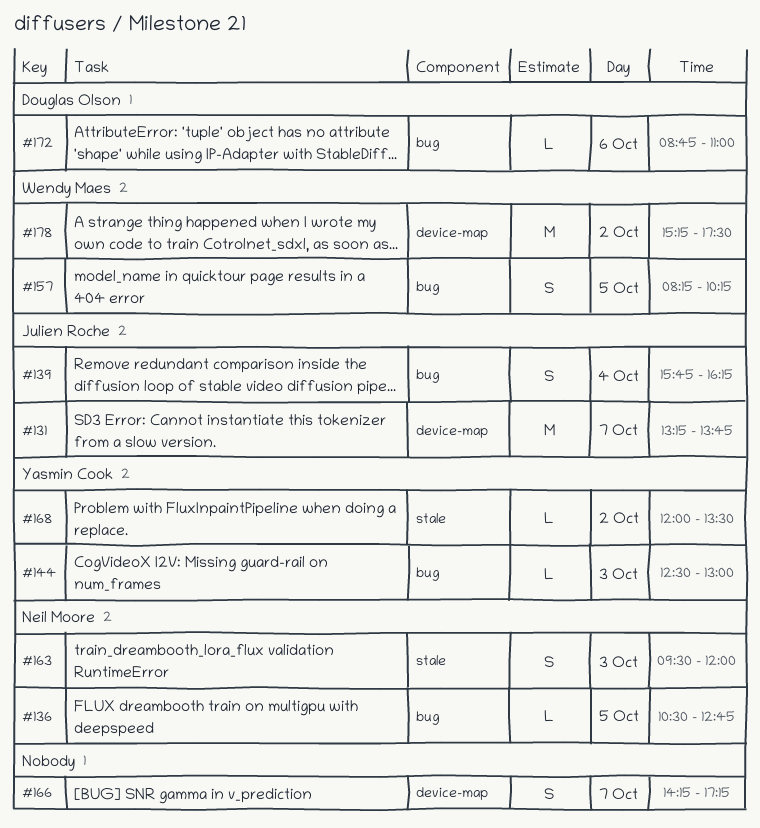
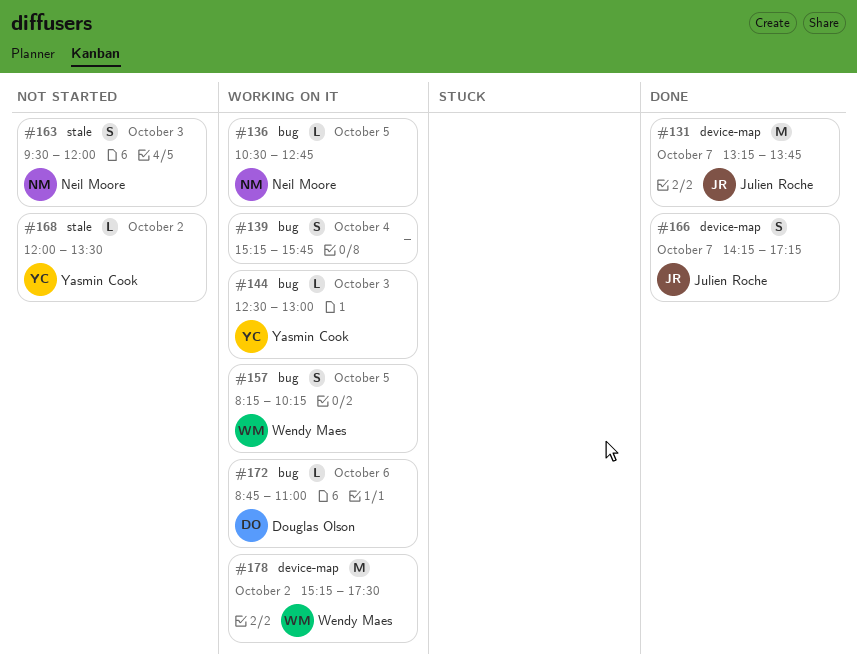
#139, owner: Julien Roche -> none
#139, begins: 15:45 -> 15:15
#139, ends: 16:15 -> 15:45
#166, owner: none -> Julien Roche

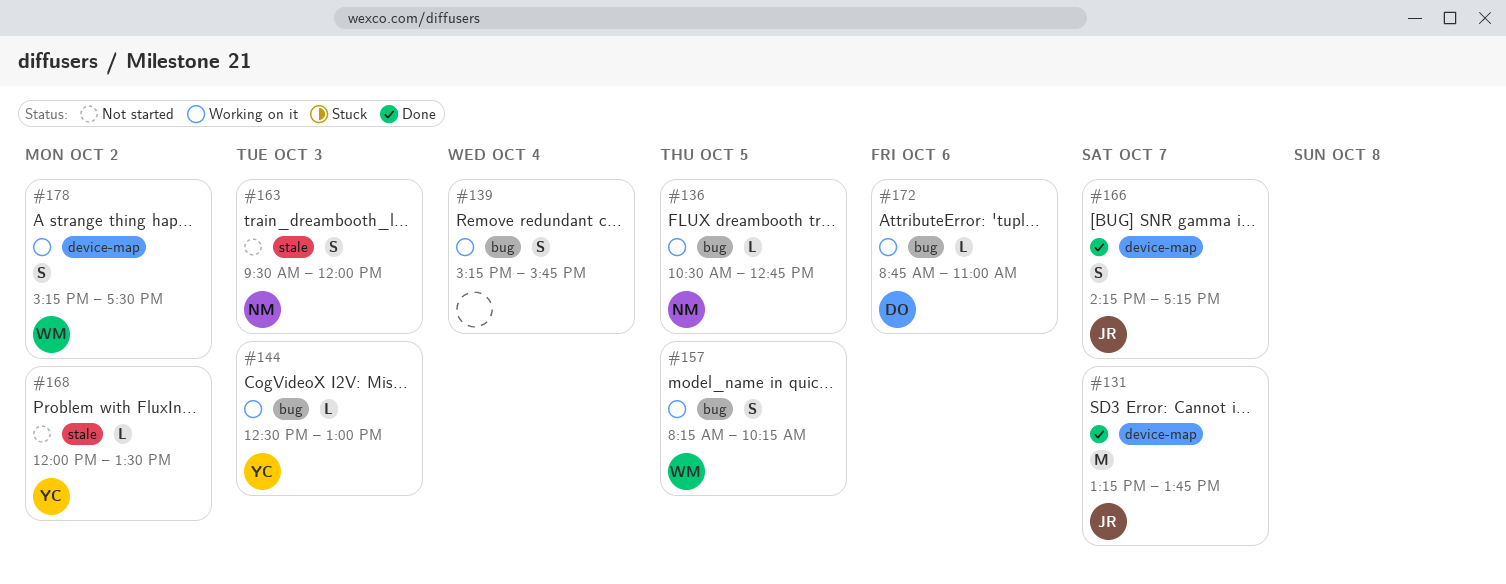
#178, estimate: M -> S

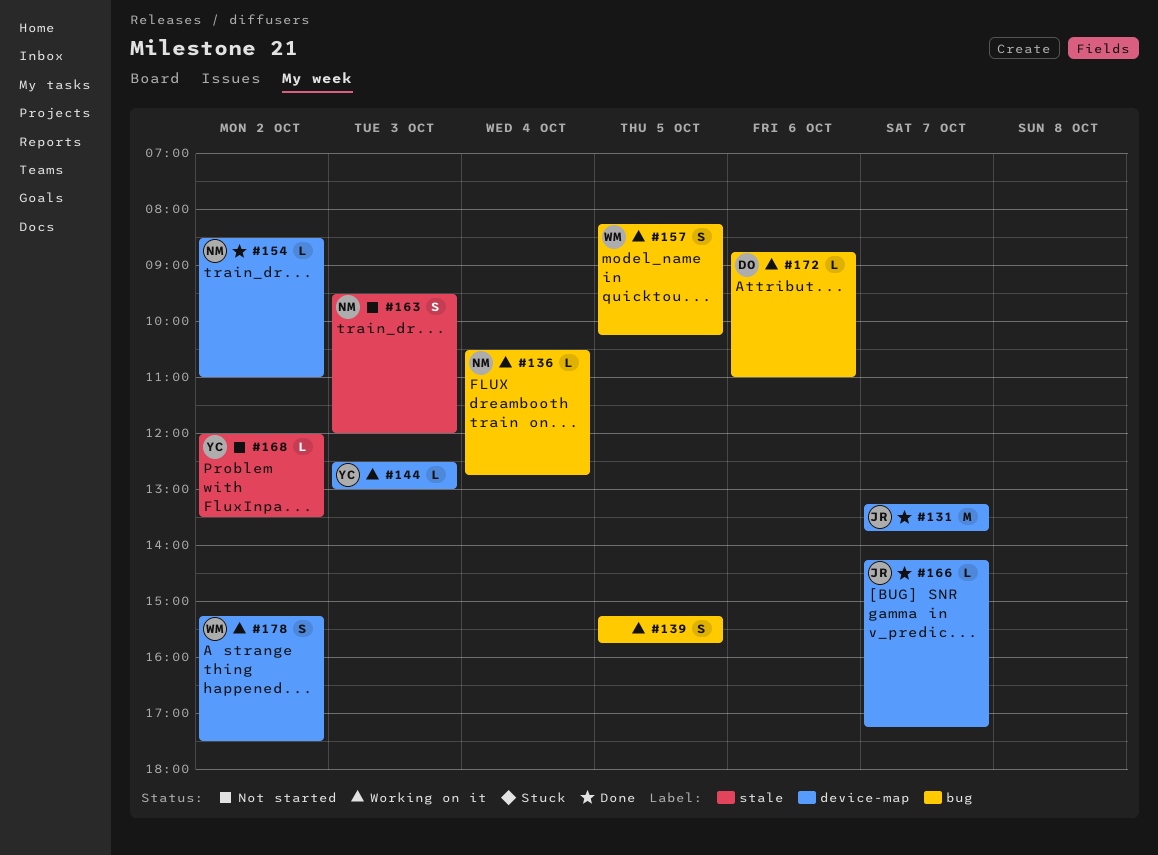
#136, day: Oct 5 -> Oct 4
#139, day: Oct 4 -> Oct 5
#144, label: bug -> device-map
#154: none -> present
#166, estimate: S -> L

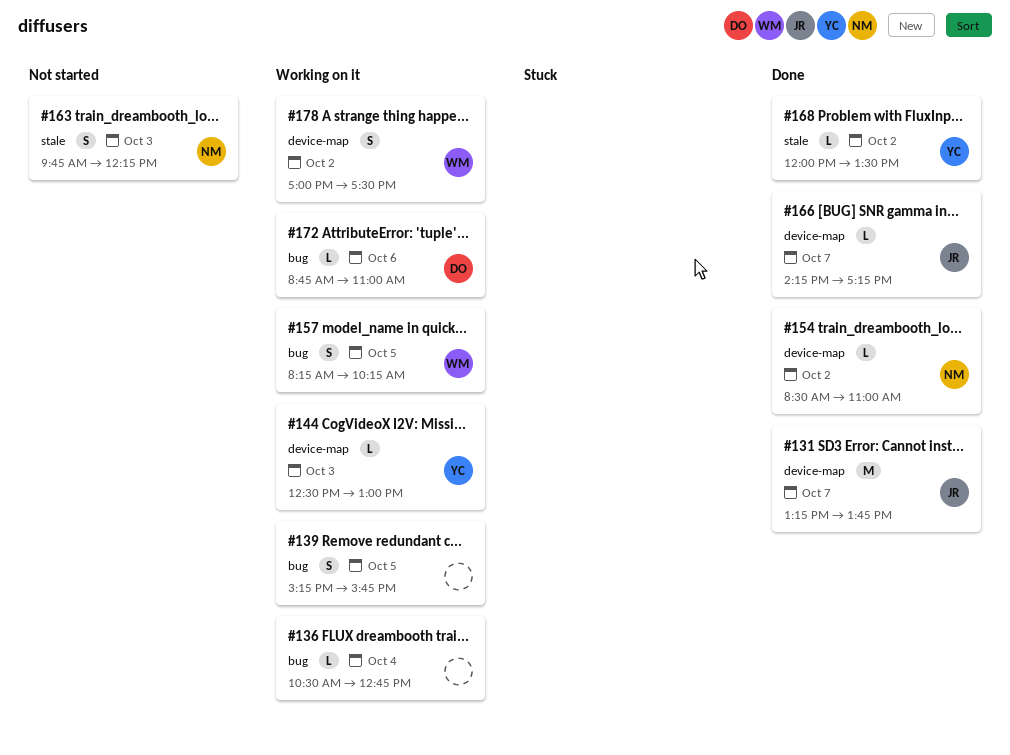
#136, owner: NM -> none
#163, begins: 09:30 -> 09:45
#163, ends: 12:00 -> 12:15
#168, status: Not started -> Done
#178, begins: 15:15 -> 17:00

